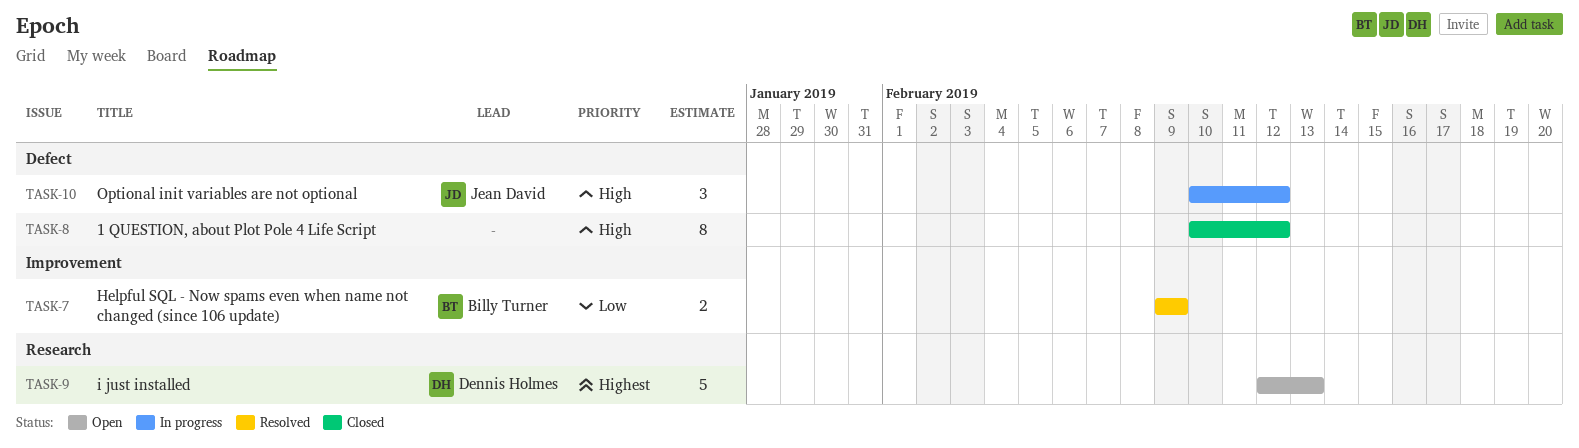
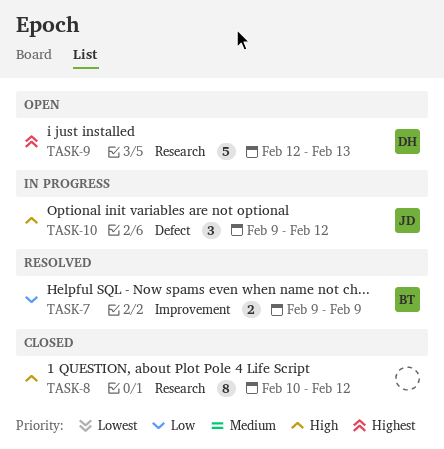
TASK-8, label: Defect -> Research
TASK-10, start: Feb 10 -> Feb 9

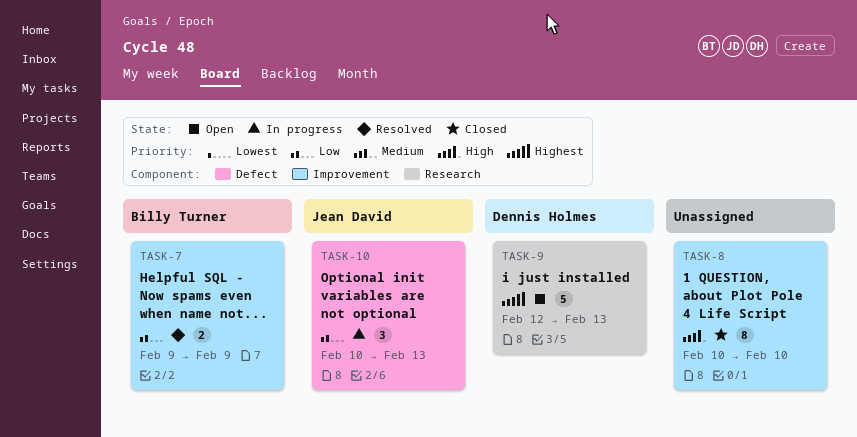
TASK-8, label: Research -> Improvement
TASK-8, due: Feb 12 -> Feb 10
TASK-10, priority: High -> Low
TASK-10, start: Feb 9 -> Feb 10
TASK-10, due: Feb 12 -> Feb 13

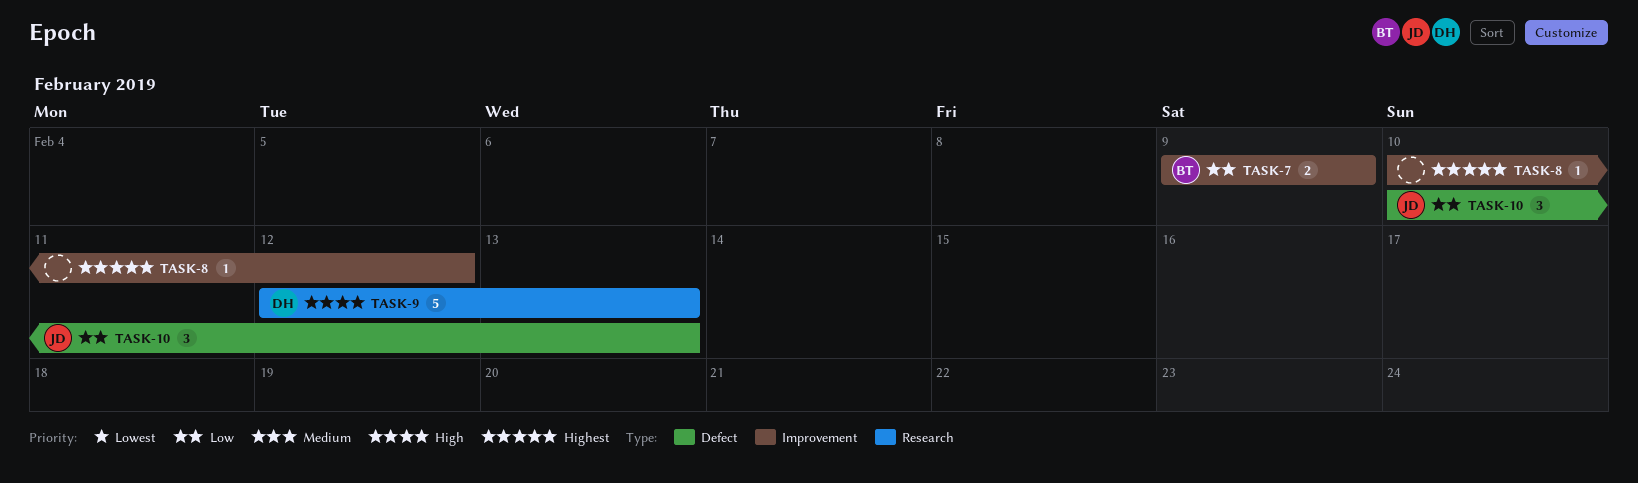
TASK-8, priority: High -> Highest
TASK-8, estimate: 8 -> 1
TASK-8, due: Feb 10 -> Feb 12
TASK-9, priority: Highest -> High

